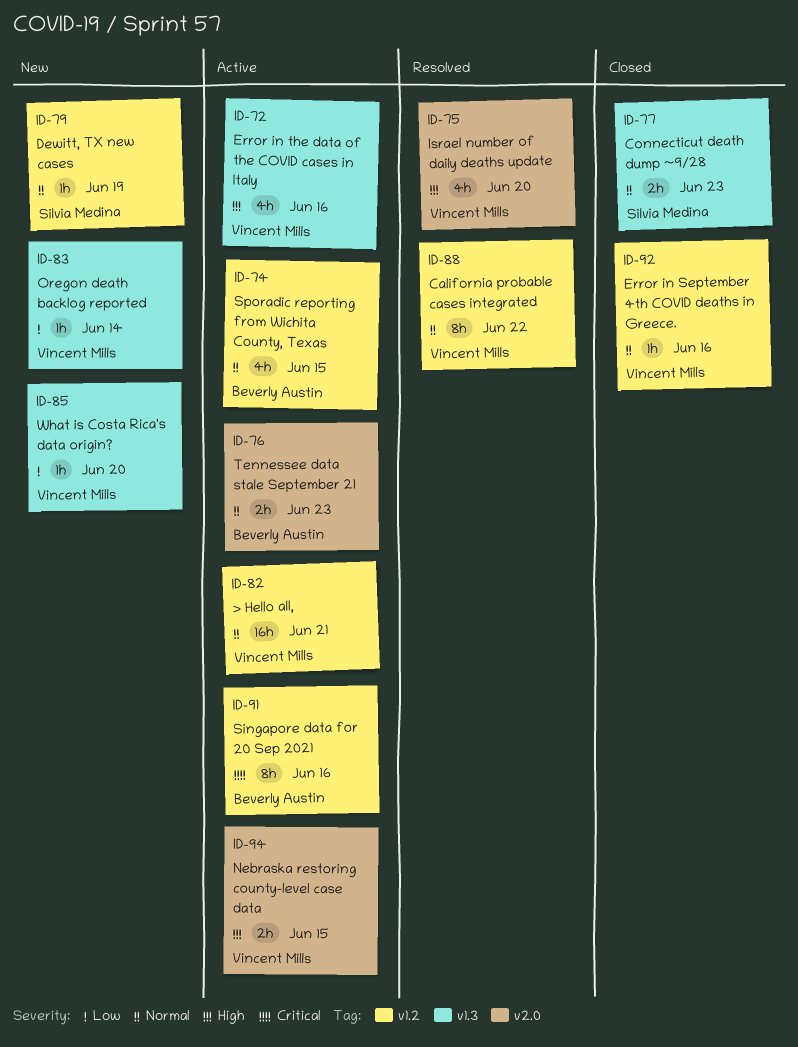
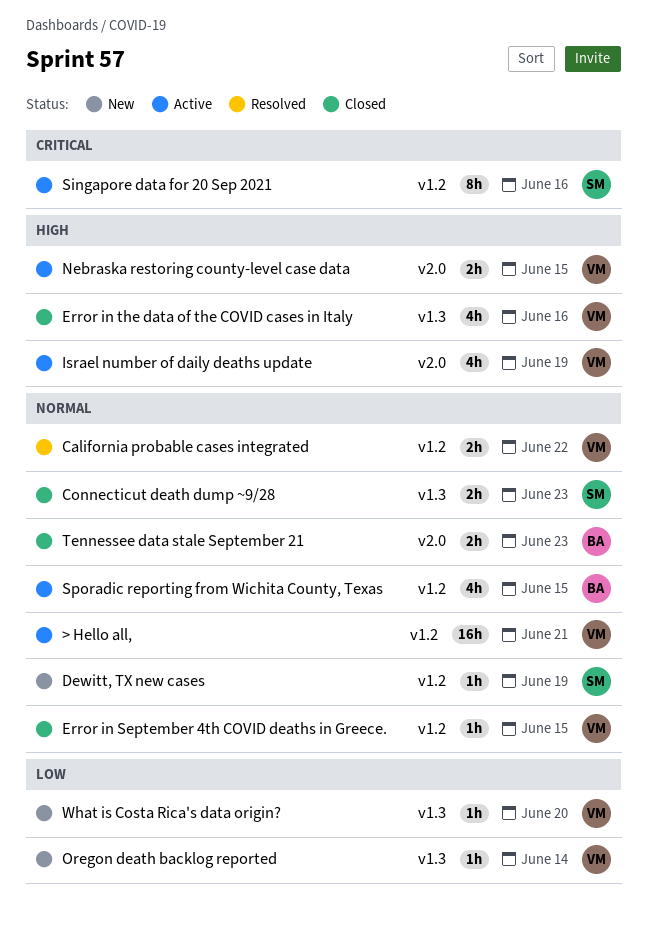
California probable cases integrated, estimate: 8h -> 2h
Error in September 4th COVID deaths in Greece., due: Jun 16 -> Jun 15
Error in the data of the COVID cases in Italy, status: Active -> Closed
Israel number of daily deaths update, status: Resolved -> Active
Israel number of daily deaths update, due: Jun 20 -> Jun 19
Singapore data for 20 Sep 2021, owner: Beverly Austin -> Silvia Medina
Tennessee data stale September 21, status: Active -> Closed

